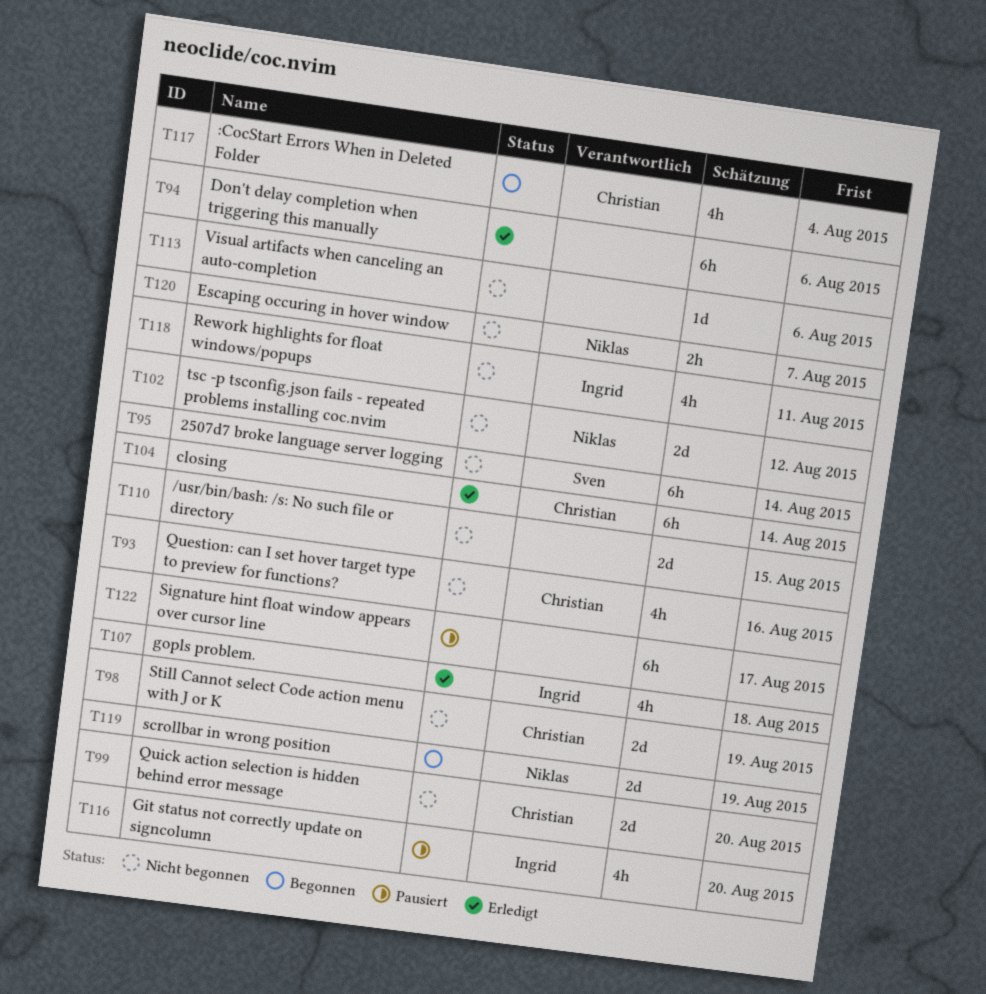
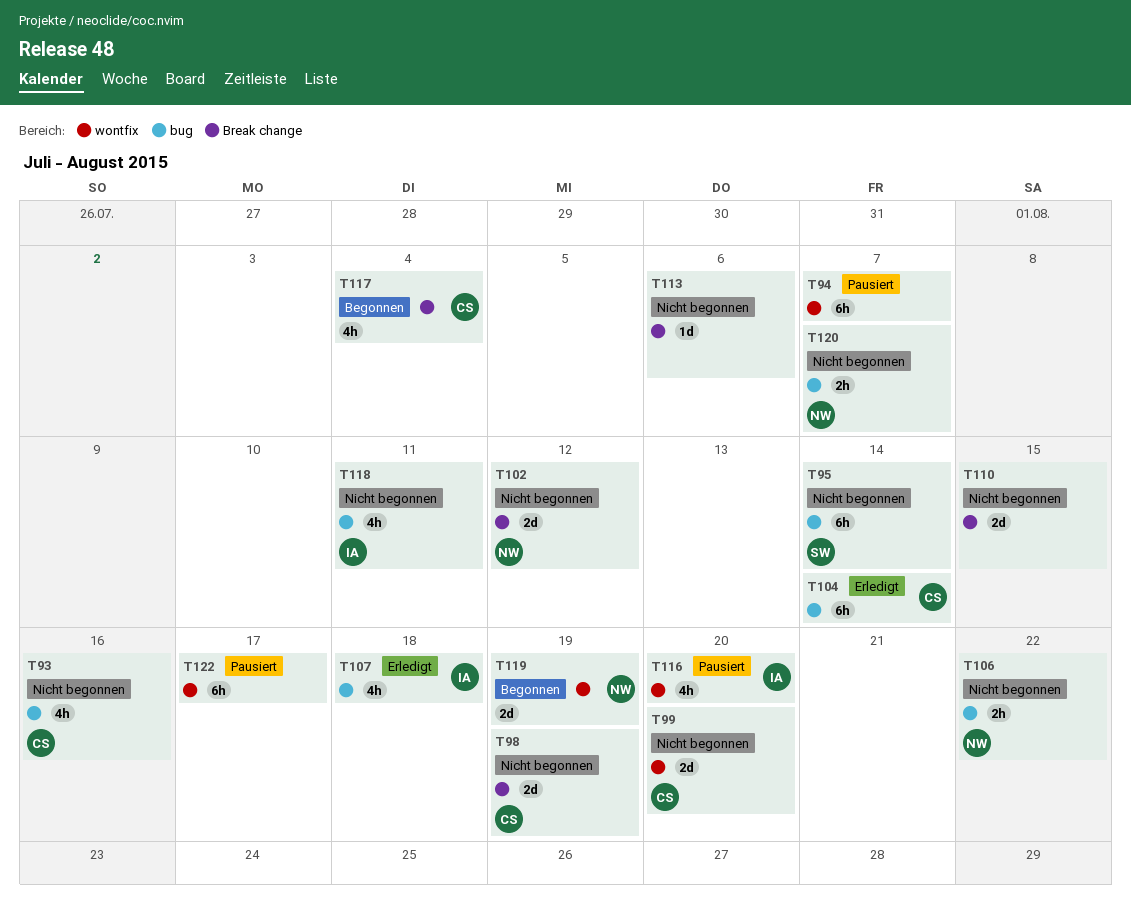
T94, status: Erledigt -> Pausiert
T94, due: Aug 6 -> Aug 7
T106: none -> present

